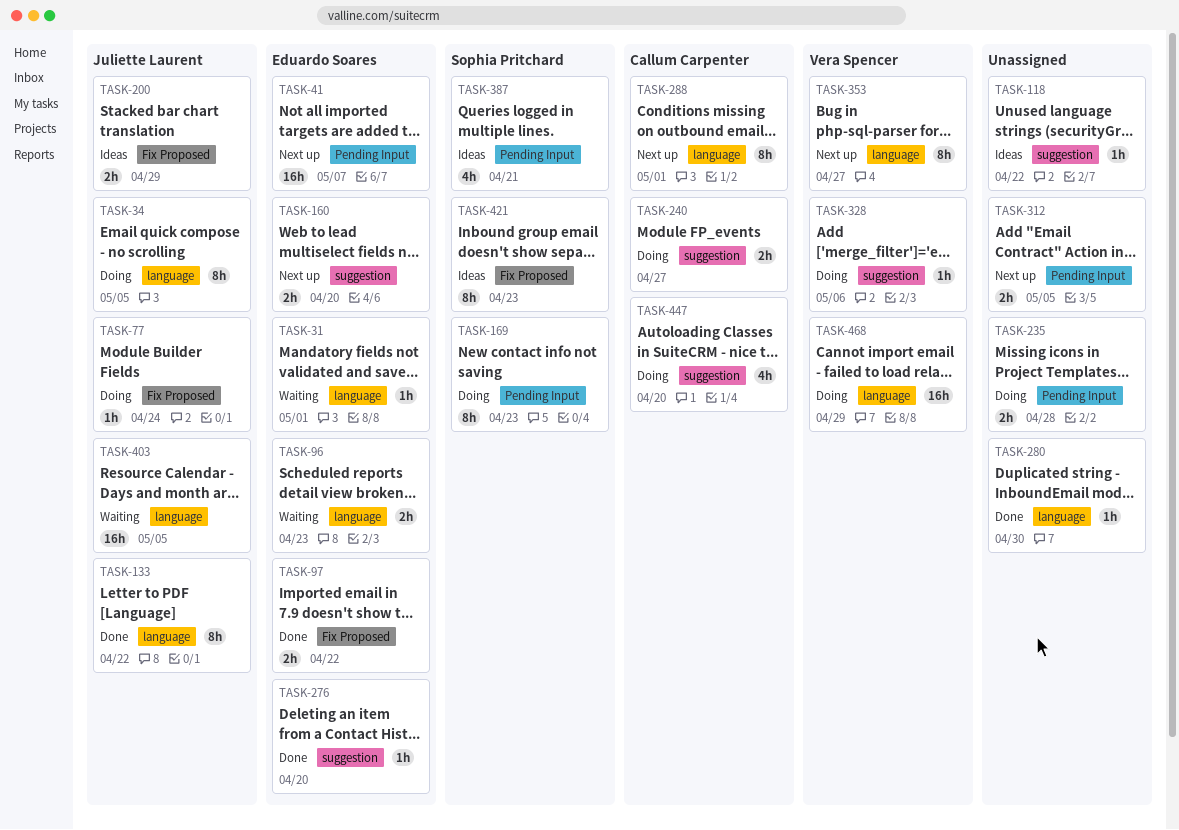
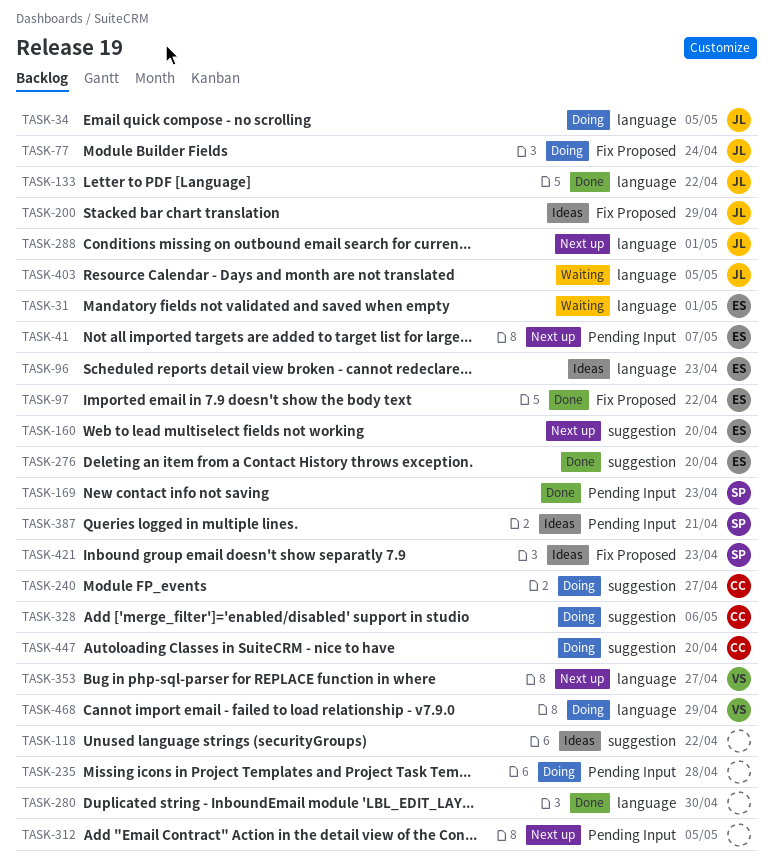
TASK-96, status: Waiting -> Ideas
TASK-169, status: Doing -> Done
TASK-288, owner: Callum Carpenter -> Juliette Laurent
TASK-328, owner: Vera Spencer -> Callum Carpenter

